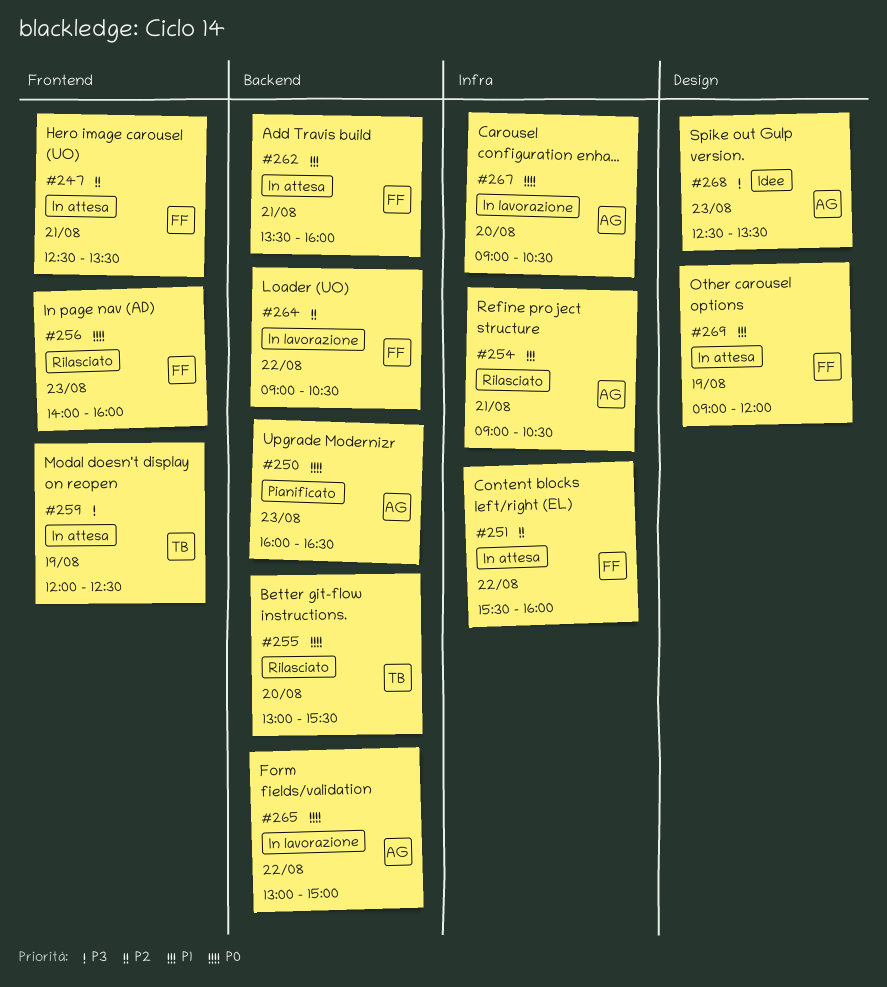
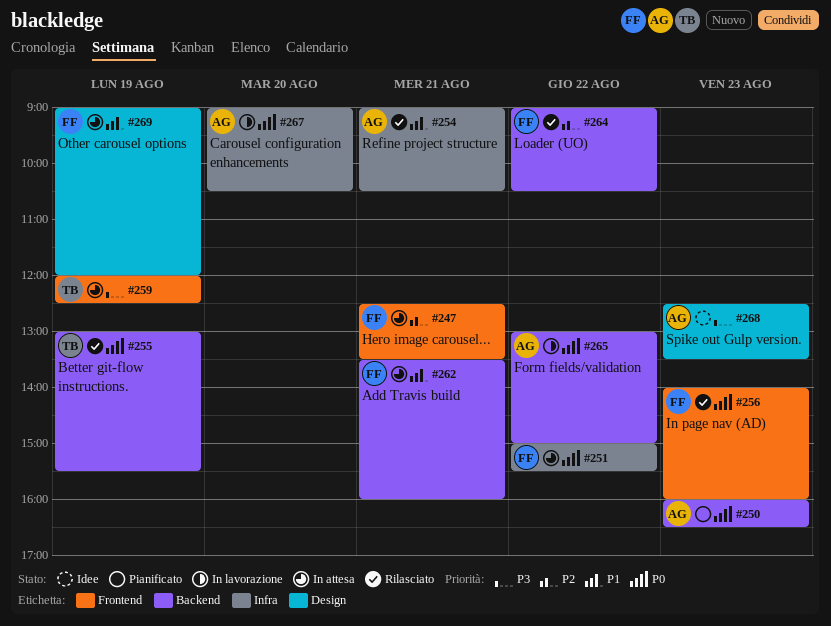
#251, priority: P2 -> P0
#251, begins: 15:30 -> 15:00
#251, ends: 16:00 -> 15:30
#255, day: Aug 20 -> Aug 19
#264, status: In lavorazione -> Rilasciato

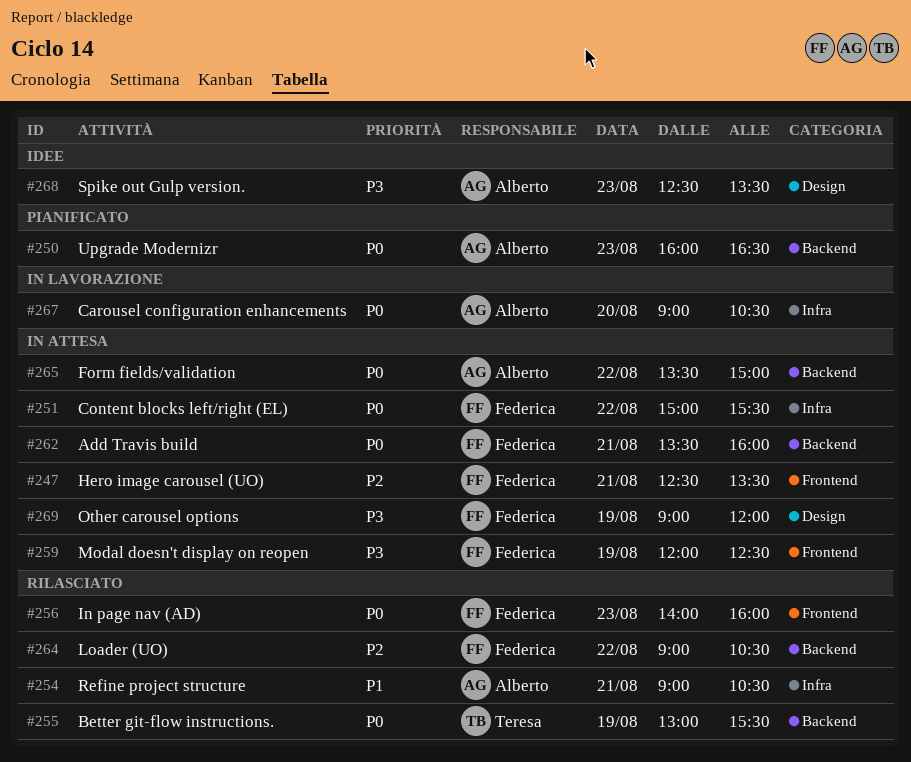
#259, owner: Teresa -> Federica
#262, priority: P1 -> P0
#265, status: In lavorazione -> In attesa
#265, begins: 13:00 -> 13:30
#269, priority: P1 -> P3

